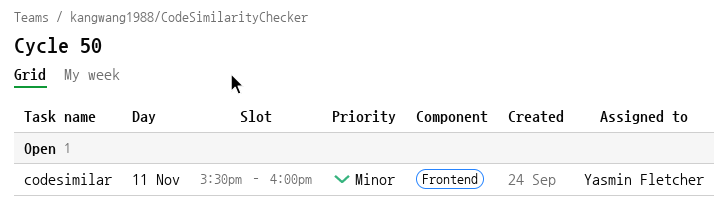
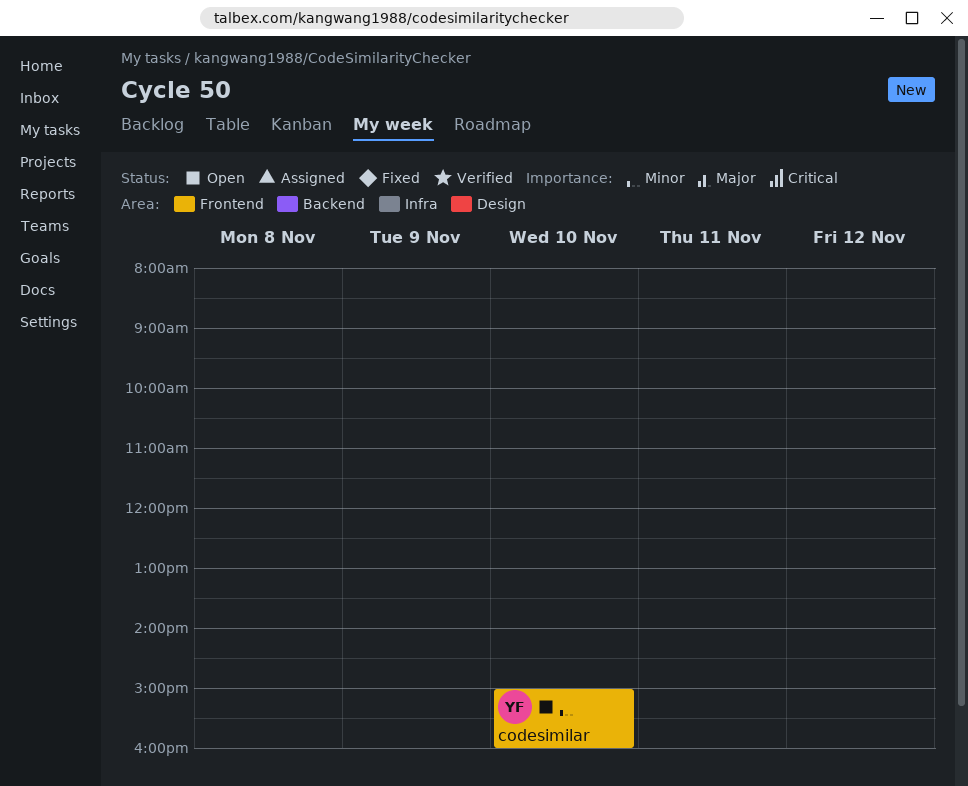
codesimilar, day: Nov 11 -> Nov 10
codesimilar, begins: 15:30 -> 15:00

